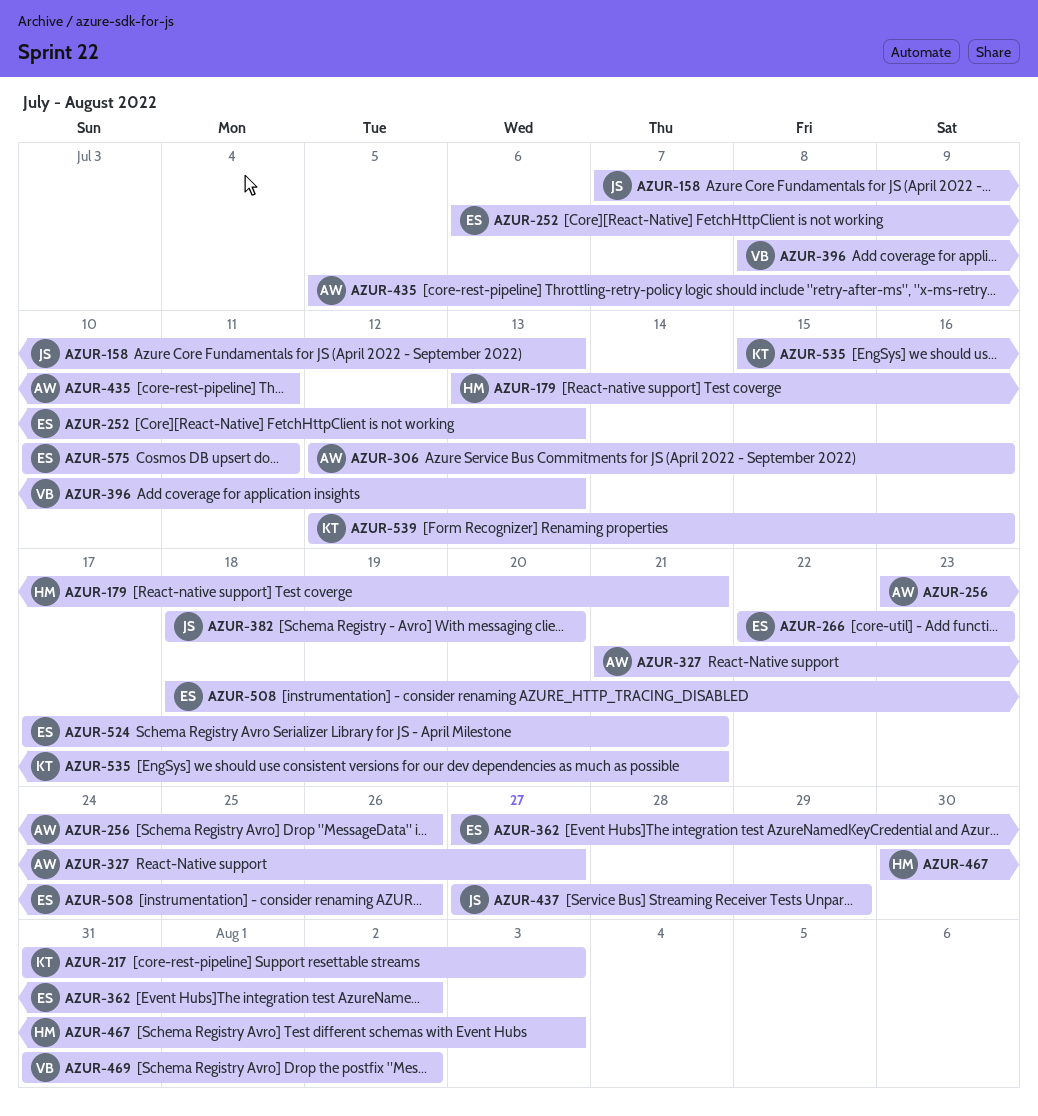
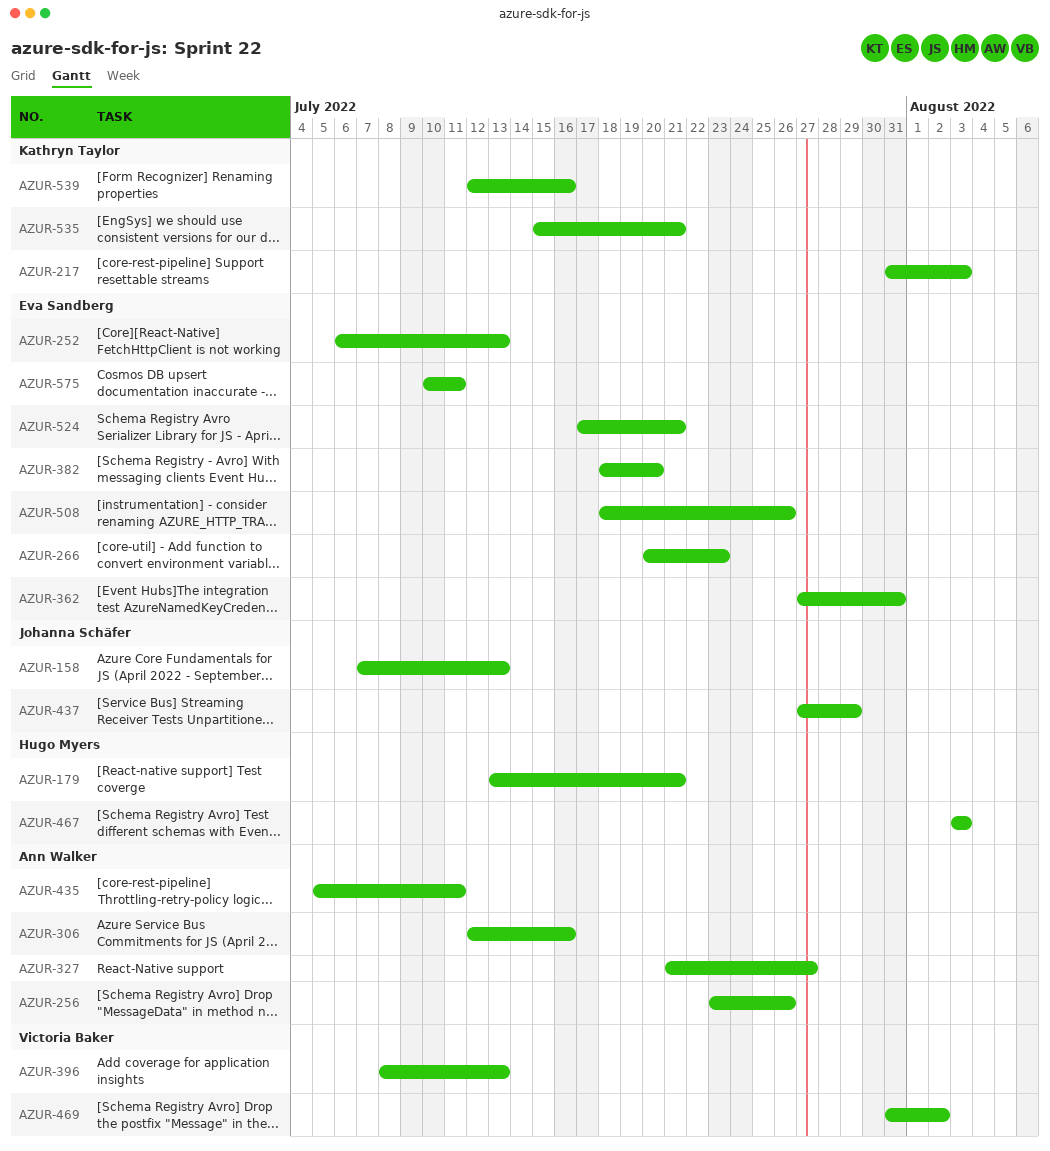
AZUR-266, start: Jul 22 -> Jul 20
AZUR-362, due: Aug 2 -> Jul 31
AZUR-382, owner: Johanna Schäfer -> Eva Sandberg
AZUR-467, start: Jul 30 -> Aug 3

